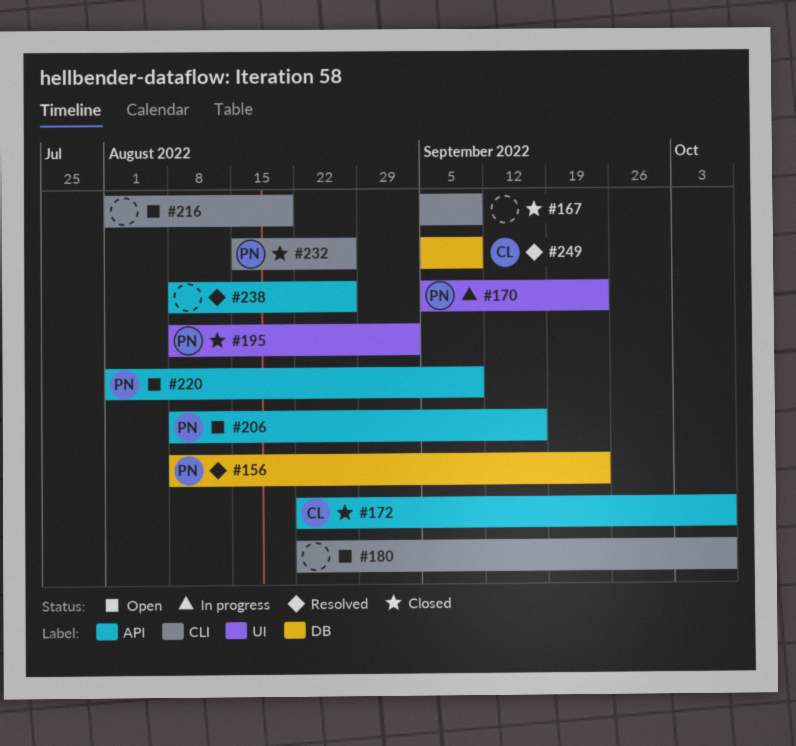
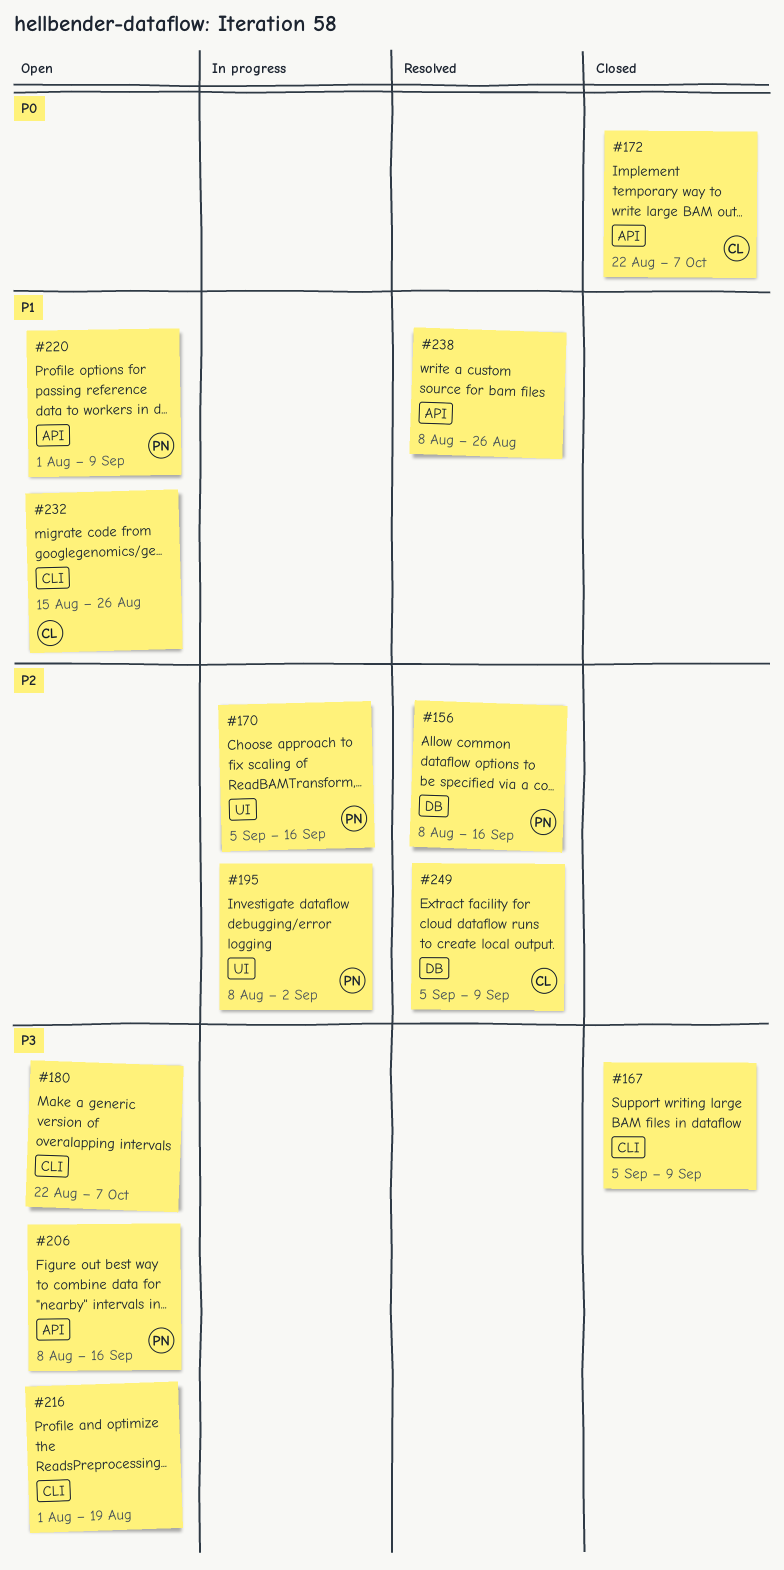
#156, due: Sep 23 -> Sep 16
#170, due: Sep 23 -> Sep 16
#195, status: Closed -> In progress
#232, status: Closed -> Open
#232, owner: PN -> CL

